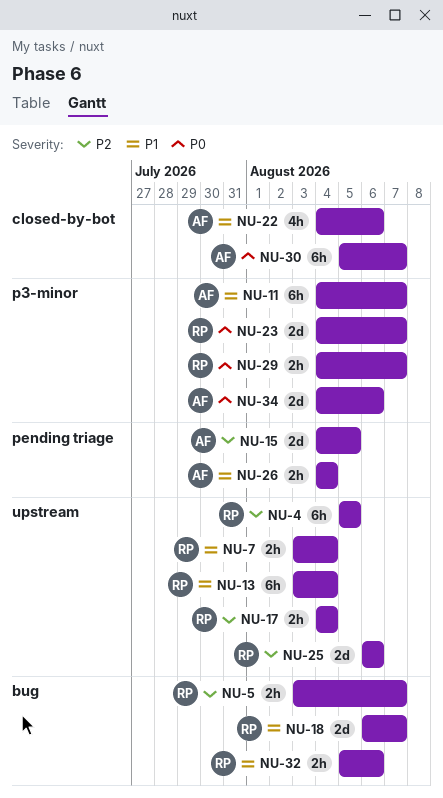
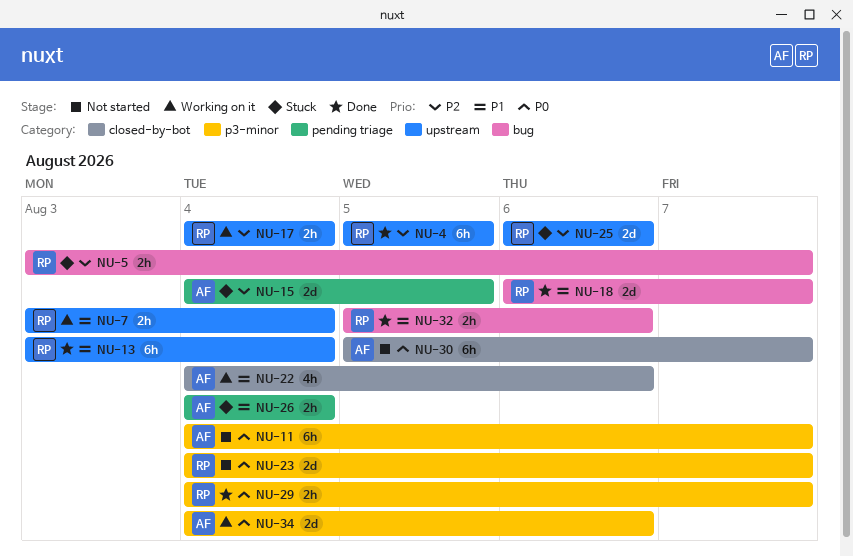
NU-11, priority: P1 -> P0

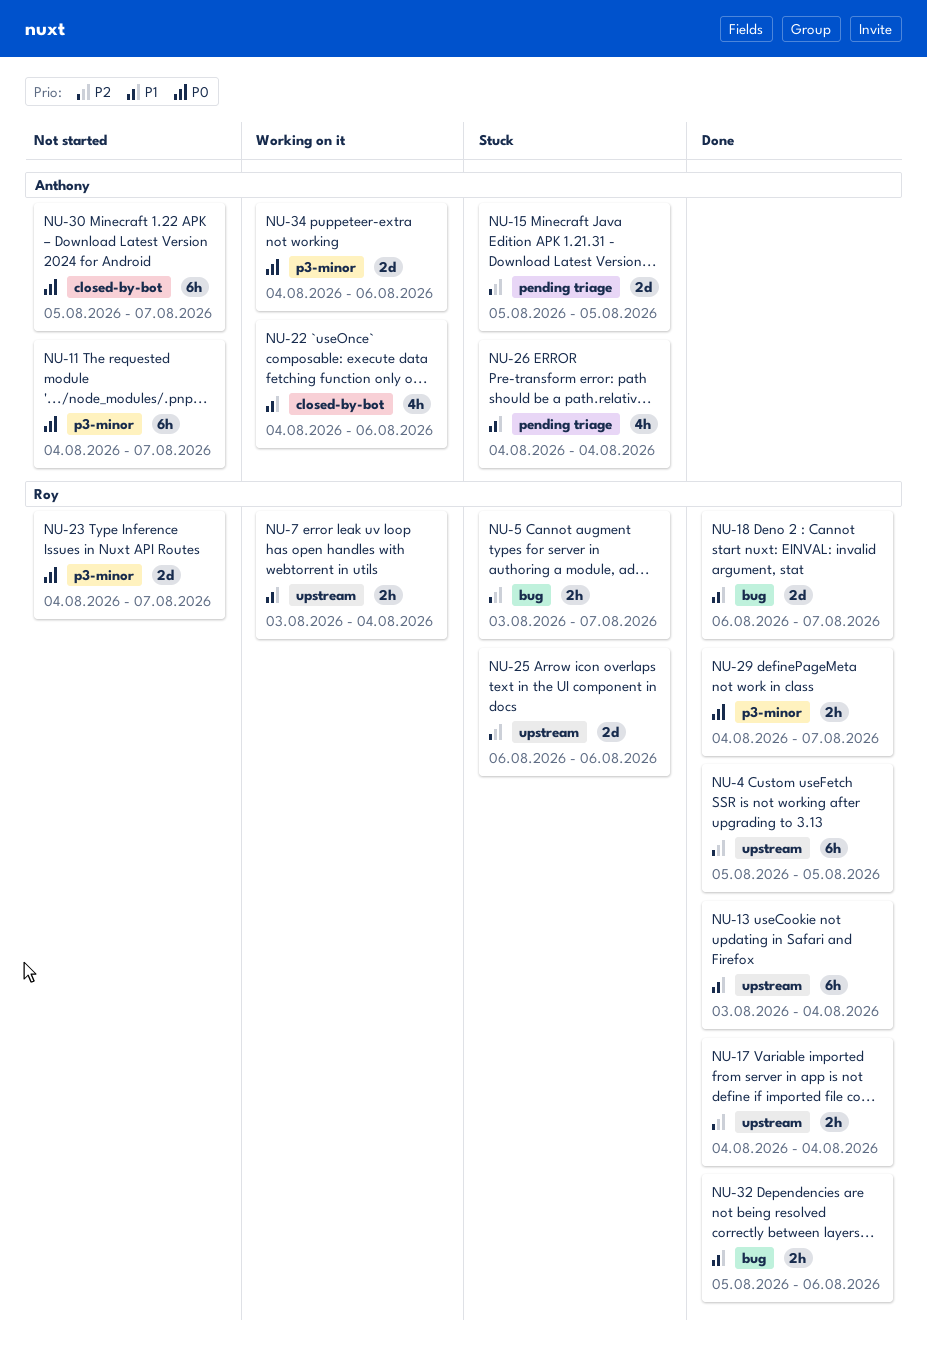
NU-15, start: Aug 4 -> Aug 5
NU-17, status: Working on it -> Done
NU-26, estimate: 2h -> 4h

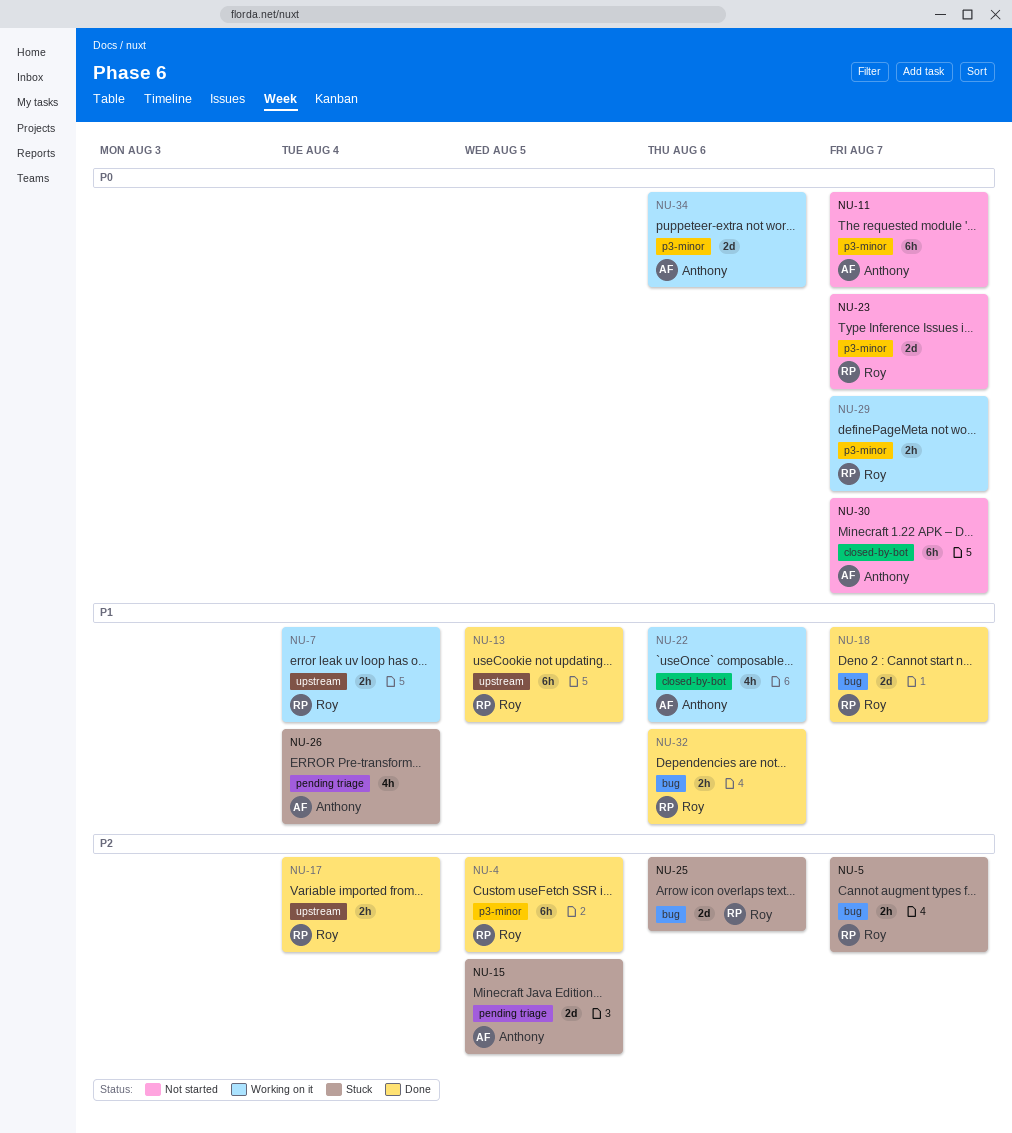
NU-4, label: upstream -> p3-minor
NU-13, due: Aug 4 -> Aug 5
NU-25, label: upstream -> bug
NU-29, status: Done -> Working on it

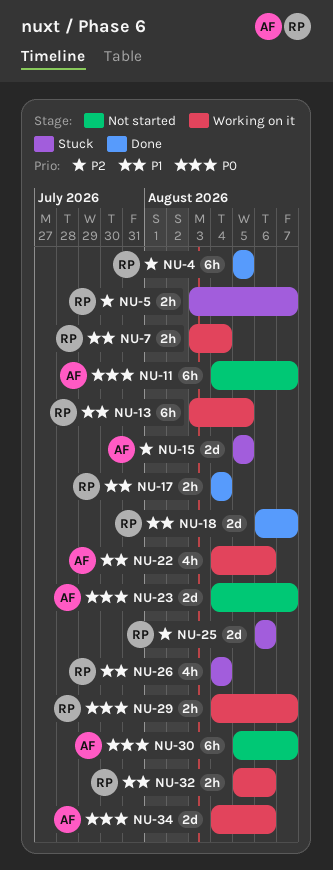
NU-13, status: Done -> Working on it
NU-17, priority: P2 -> P1
NU-23, owner: Roy -> Anthony
NU-26, owner: Anthony -> Roy
NU-32, status: Done -> Working on it

